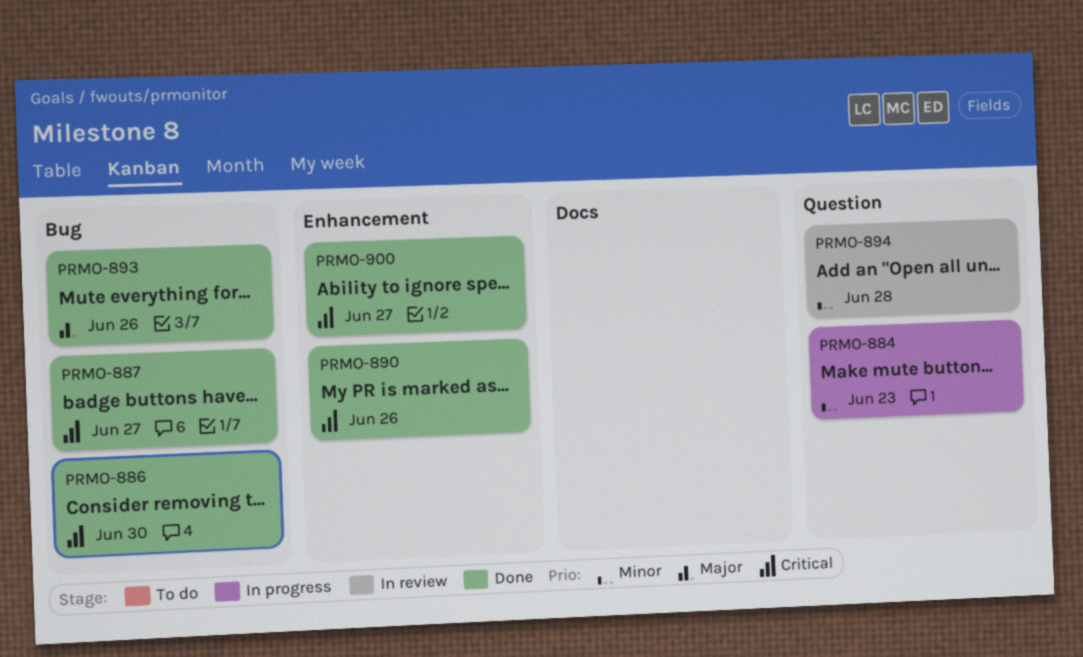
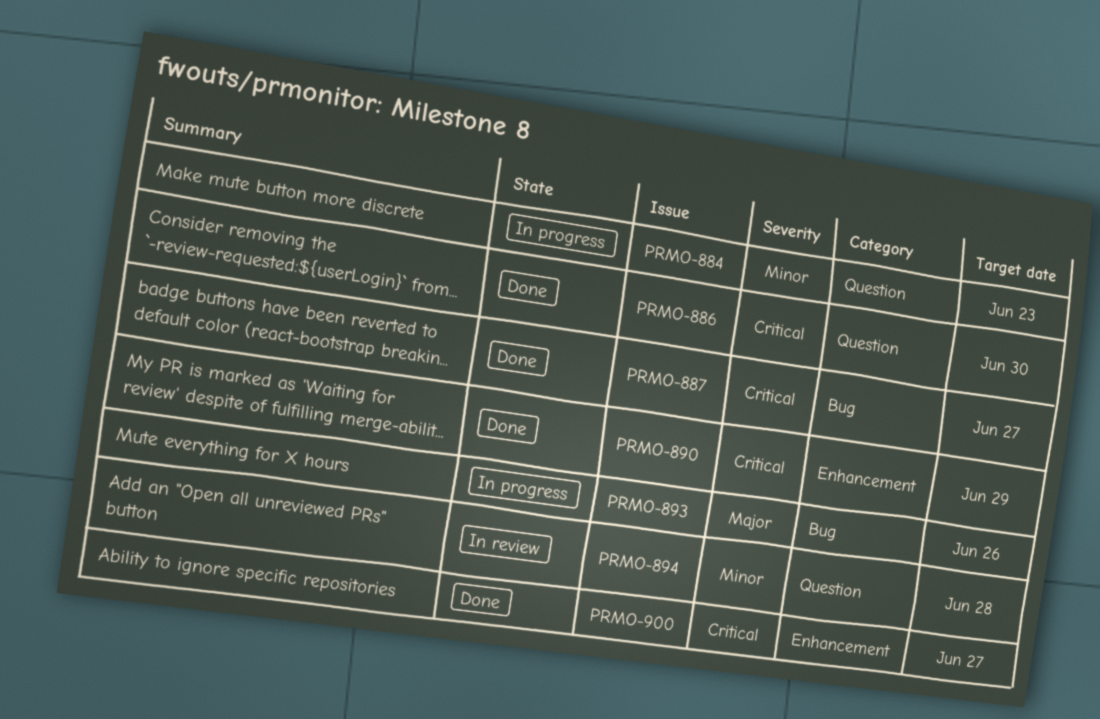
PRMO-886, label: Bug -> Question
PRMO-890, due: Jun 26 -> Jun 29
PRMO-893, status: Done -> In progress

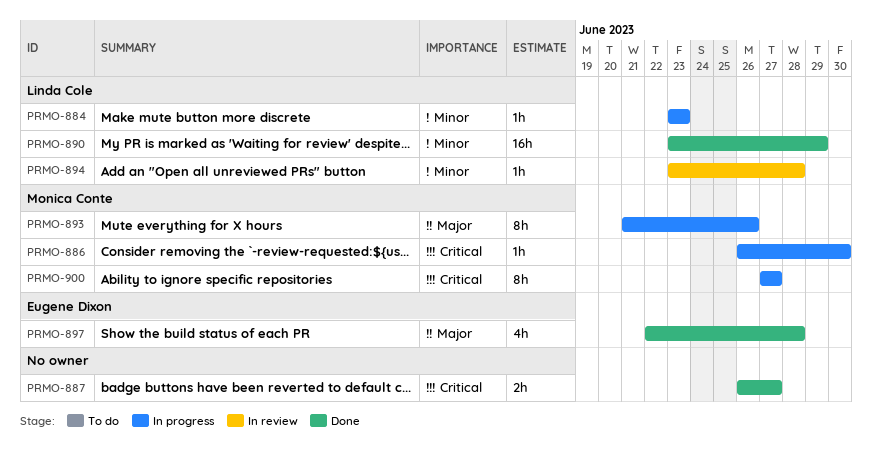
PRMO-886, status: Done -> In progress
PRMO-890, priority: Critical -> Minor
PRMO-897: none -> present
PRMO-900, status: Done -> In progress

